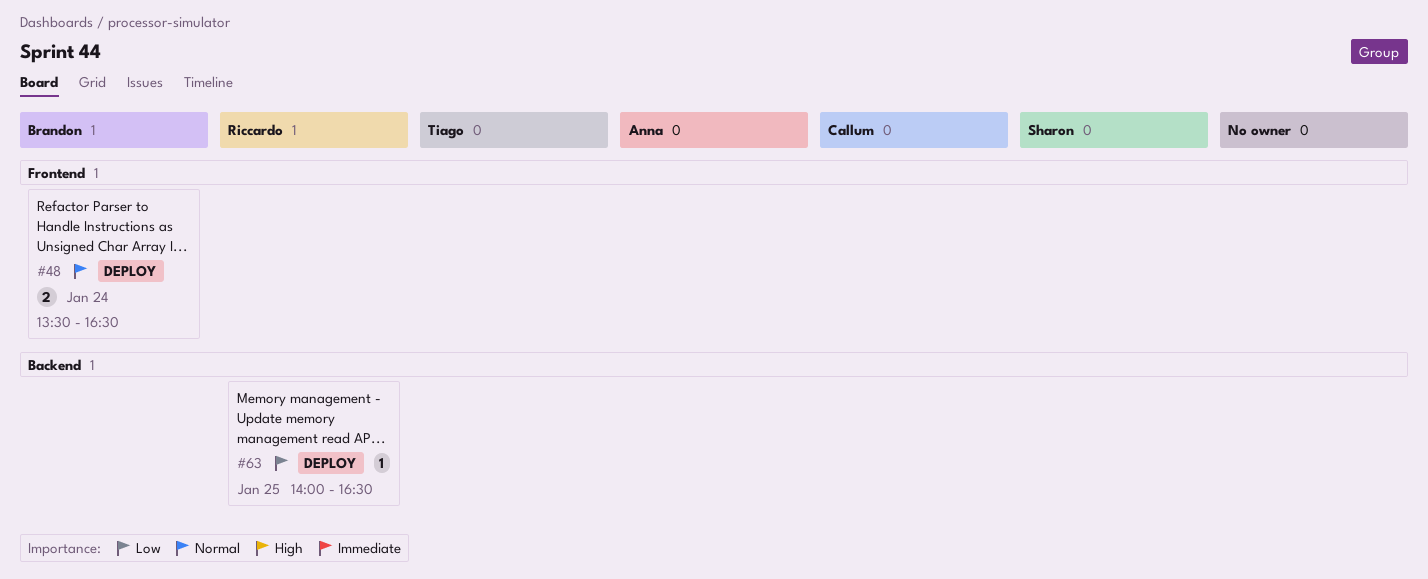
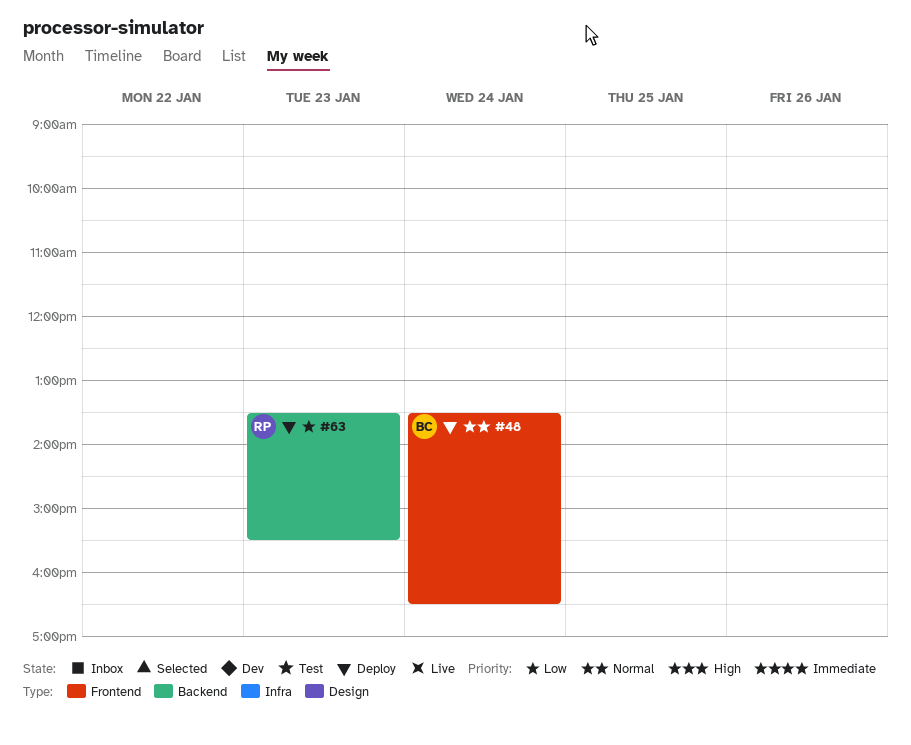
#63, day: Jan 25 -> Jan 23
#63, begins: 14:00 -> 13:30
#63, ends: 16:30 -> 15:30

